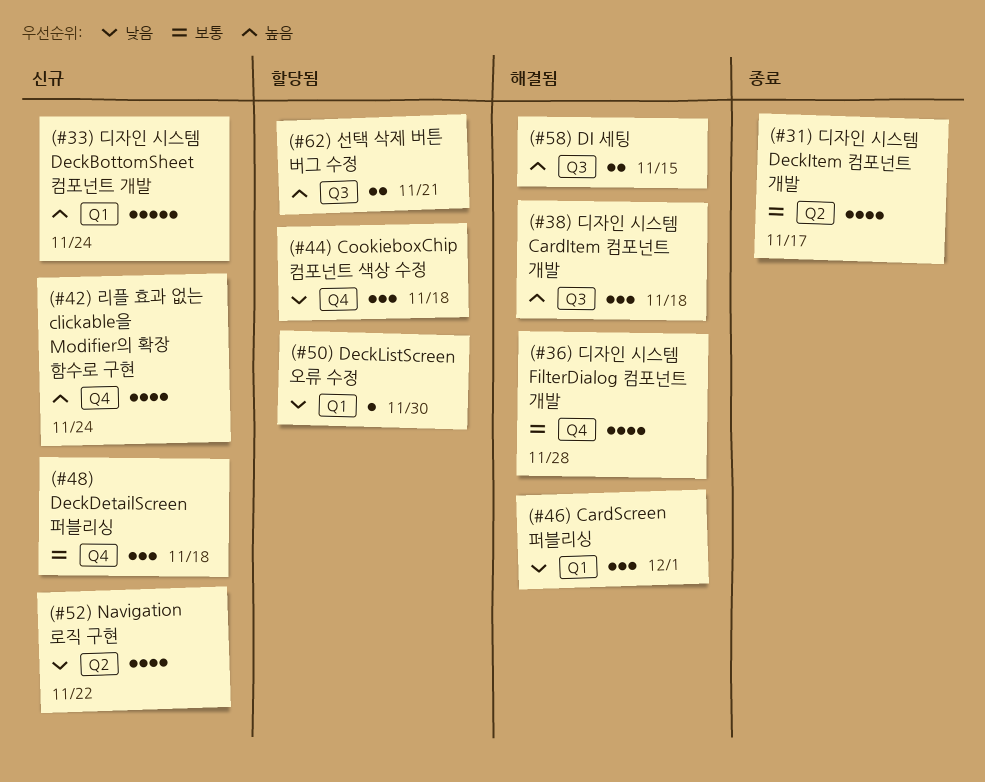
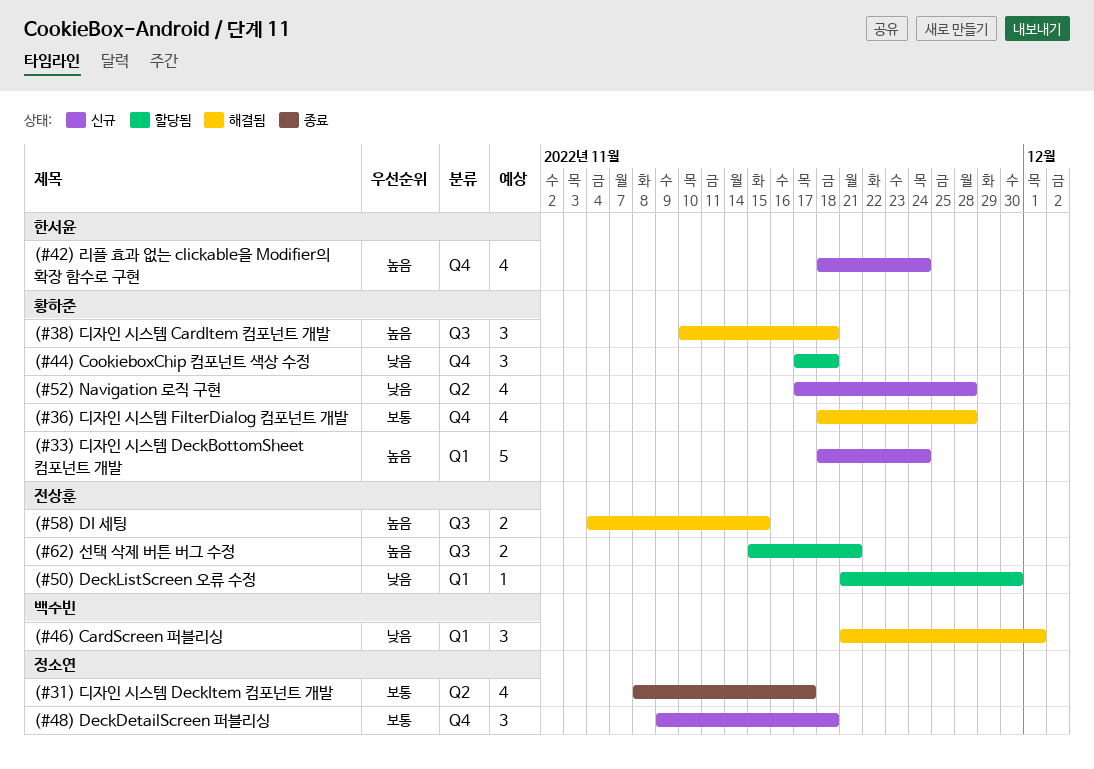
(#52) Navigation 로직 구현, due: Nov 22 -> Nov 28

